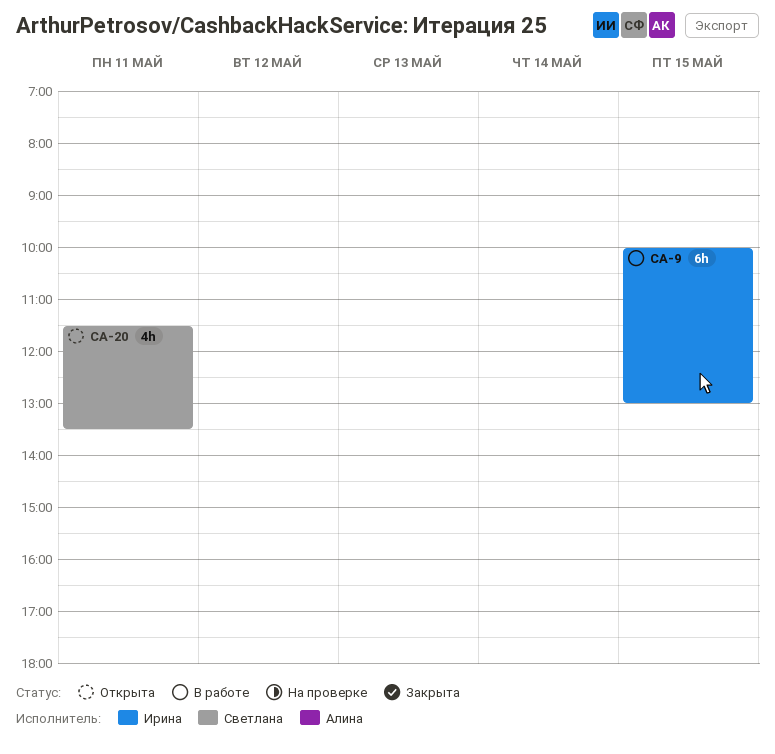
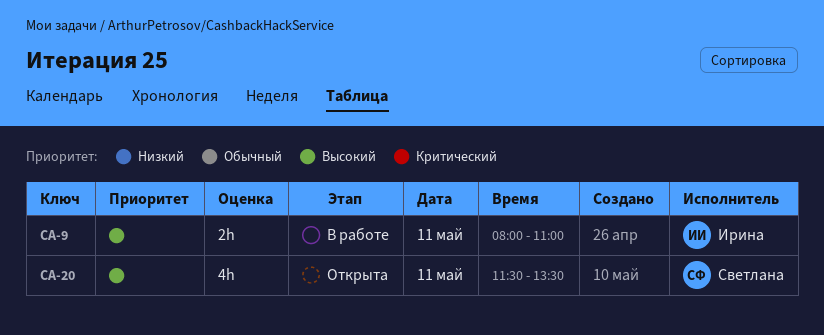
CA-9, estimate: 6h -> 2h
CA-9, day: May 15 -> May 11
CA-9, begins: 10:00 -> 08:00
CA-9, ends: 13:00 -> 11:00

